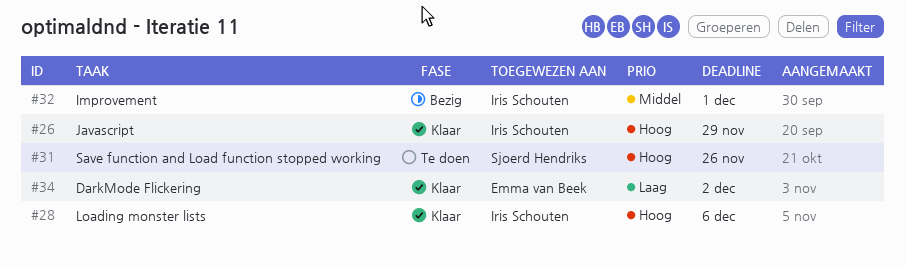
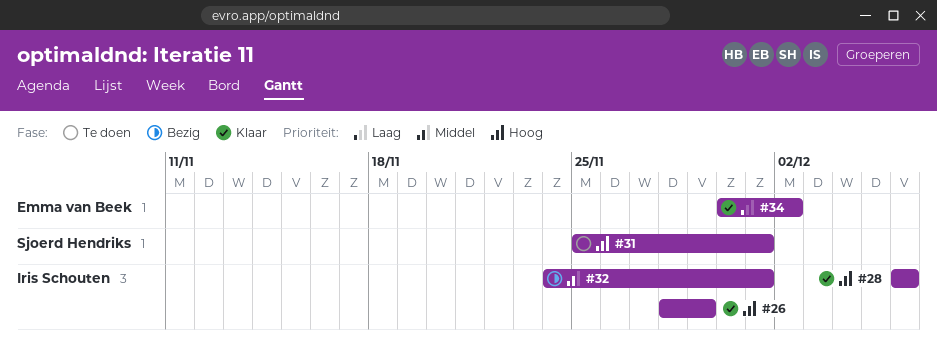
#31, due: Nov 26 -> Dec 1

